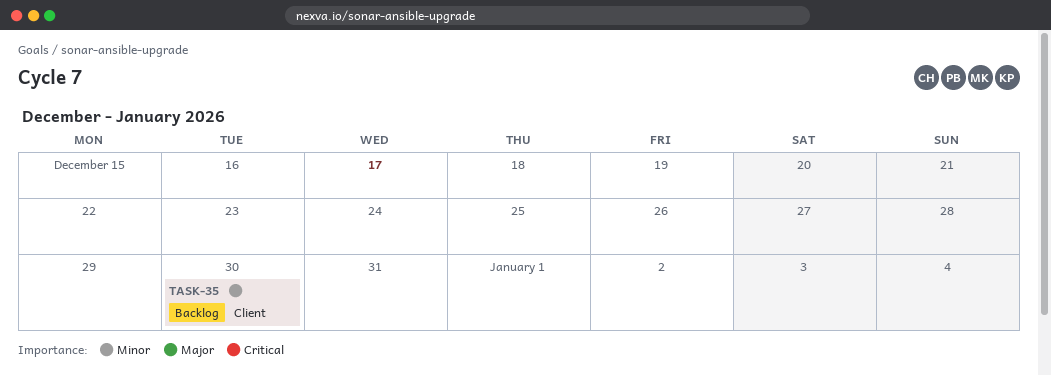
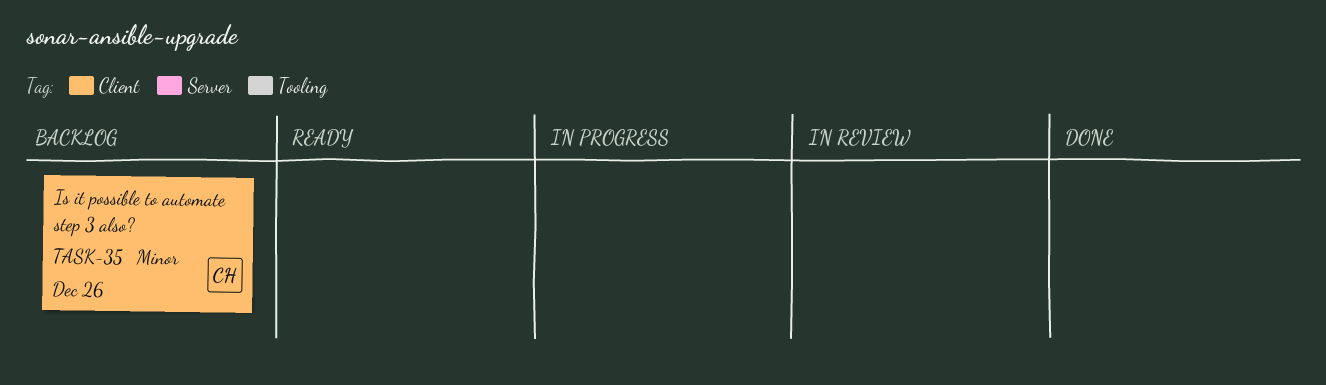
TASK-35, due: Dec 30 -> Dec 26

